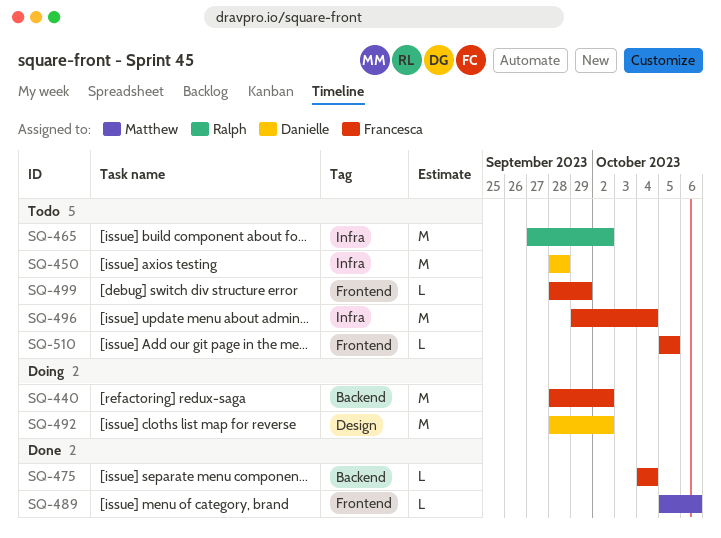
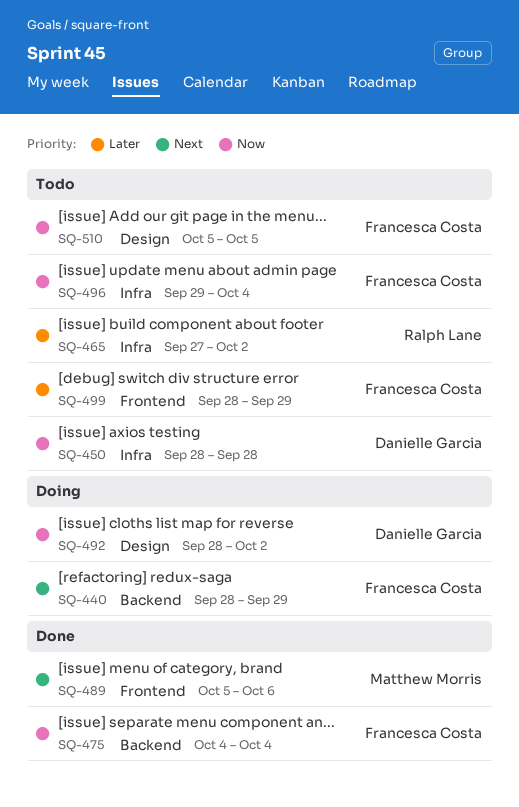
SQ-440, due: Oct 2 -> Sep 29
SQ-510, label: Frontend -> Design

